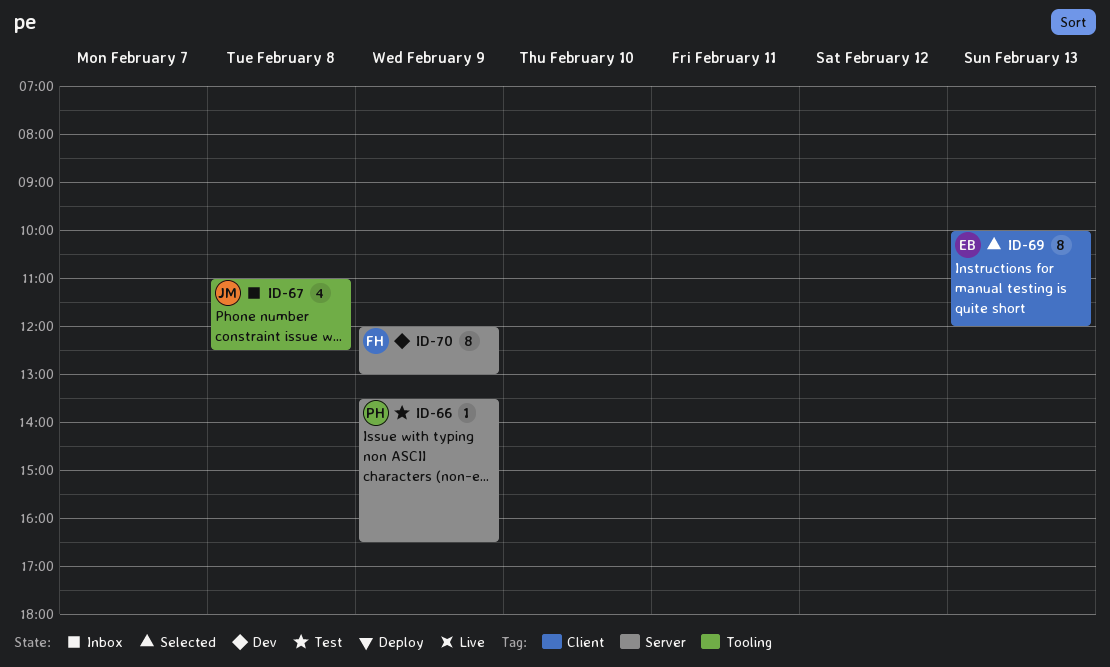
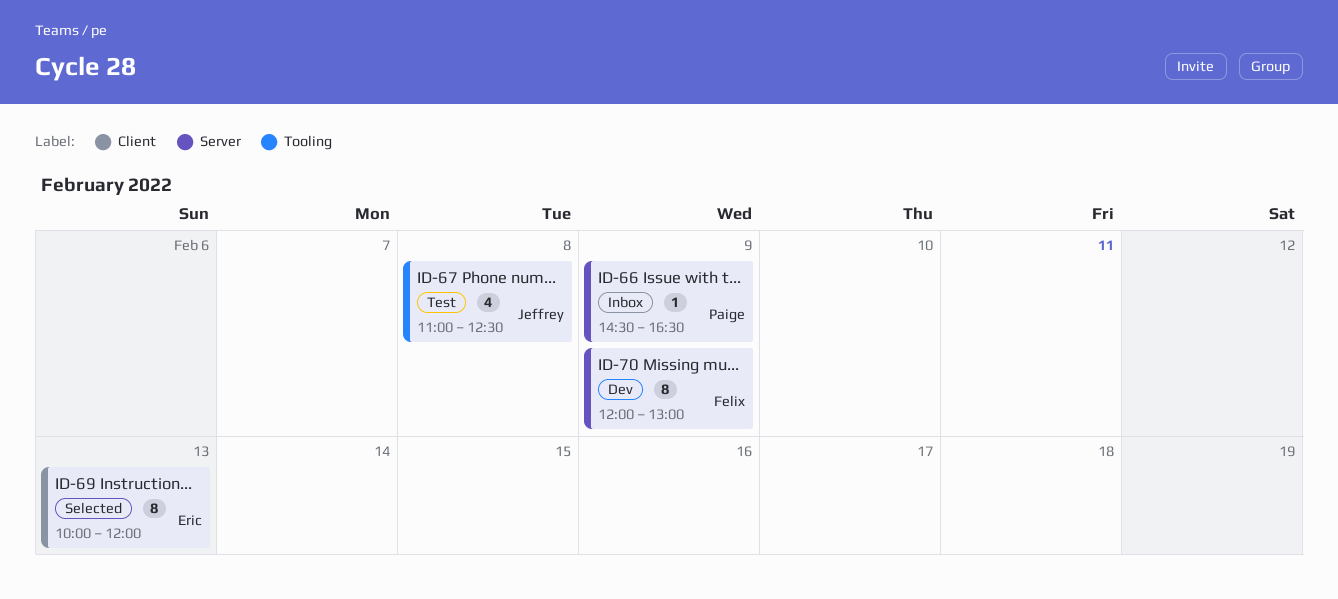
ID-66, status: Test -> Inbox
ID-66, begins: 13:30 -> 14:30
ID-67, status: Inbox -> Test

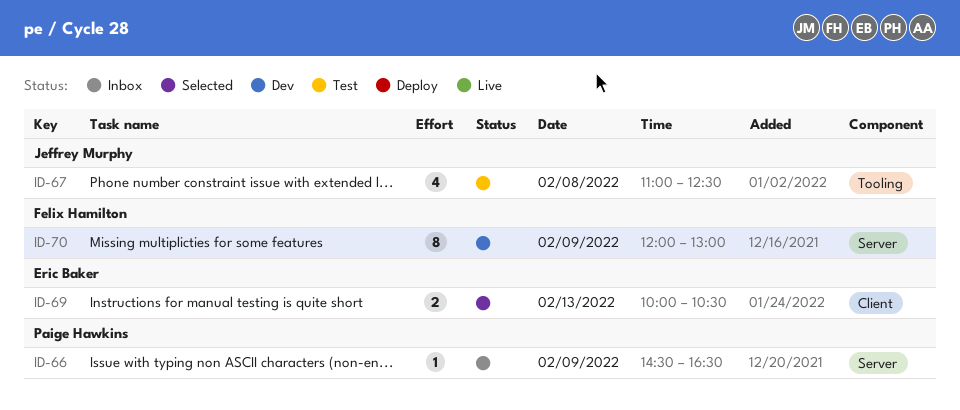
ID-69, estimate: 8 -> 2
ID-69, ends: 12:00 -> 10:30

